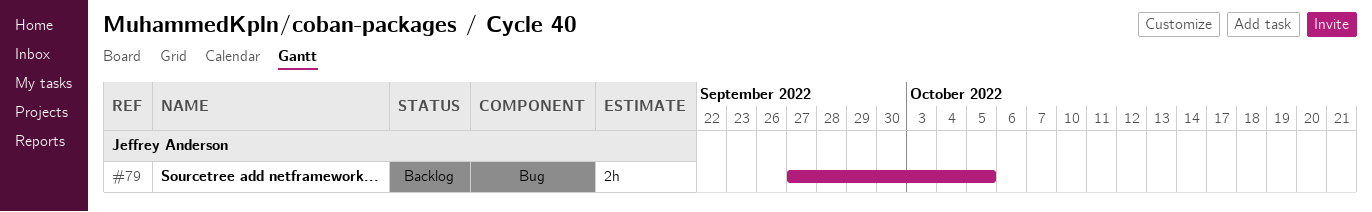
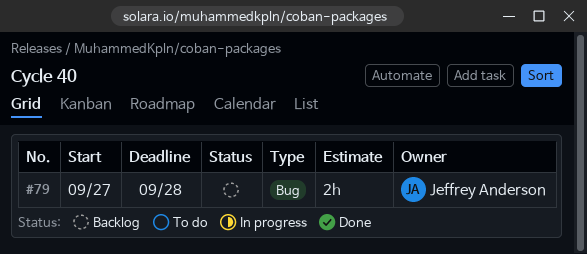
#79, due: Oct 5 -> Sep 28

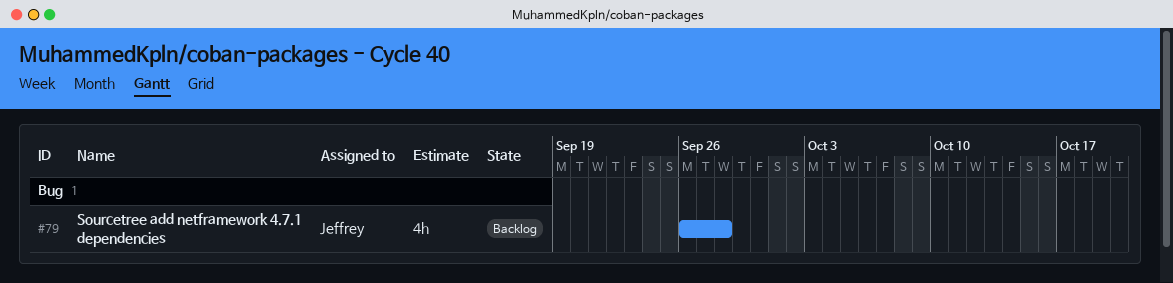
#79, estimate: 2h -> 4h
#79, start: Sep 27 -> Sep 26

